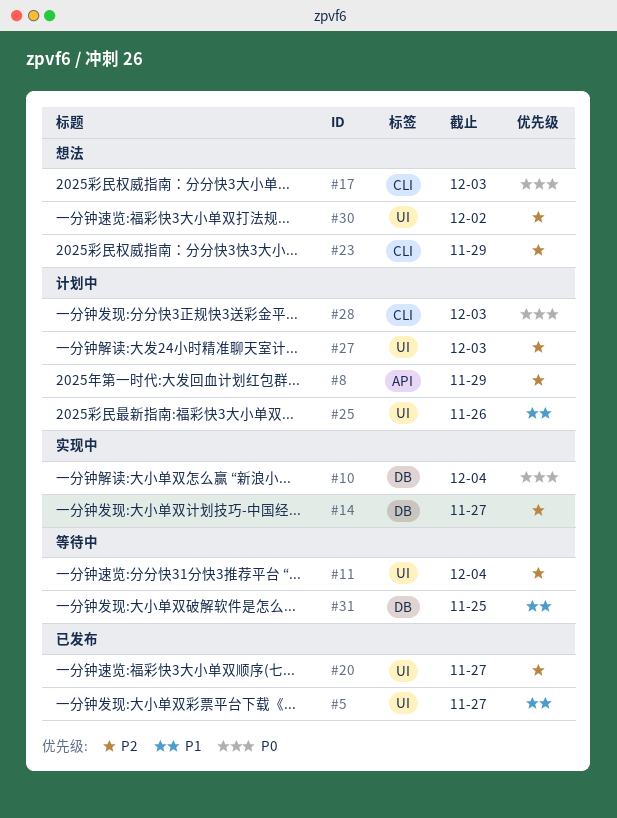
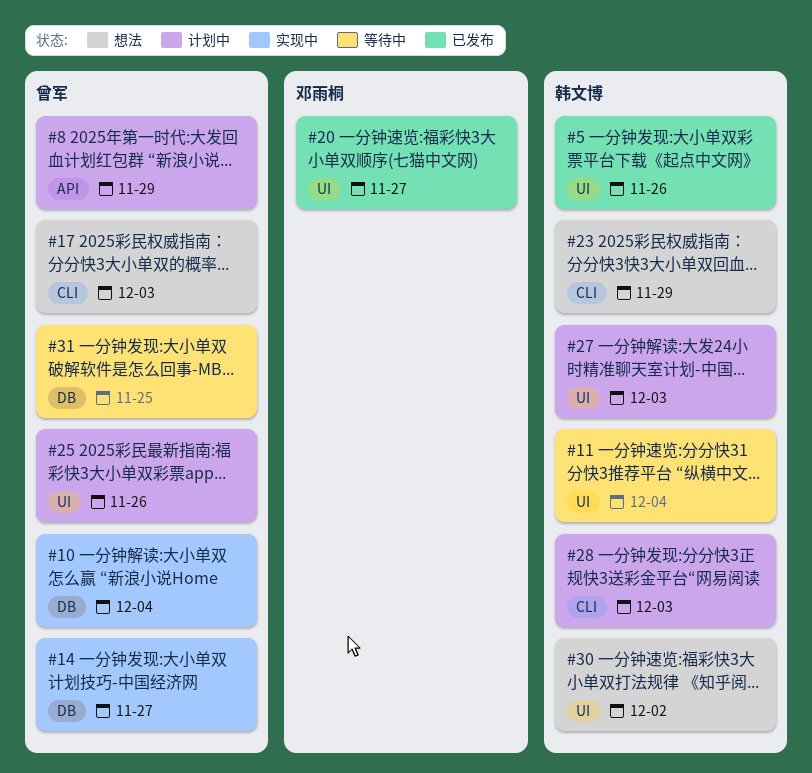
#5, due: Nov 27 -> Nov 26

